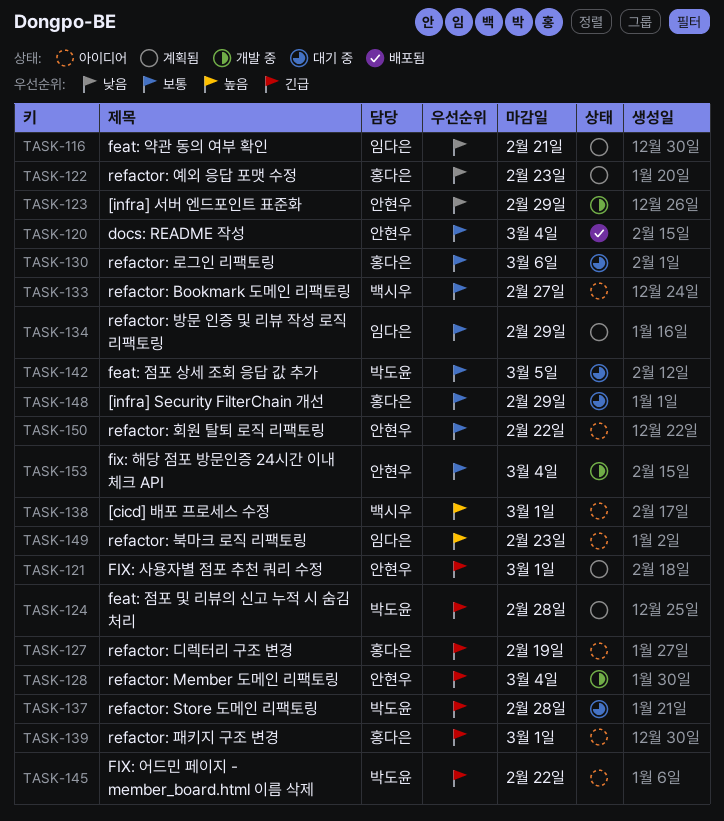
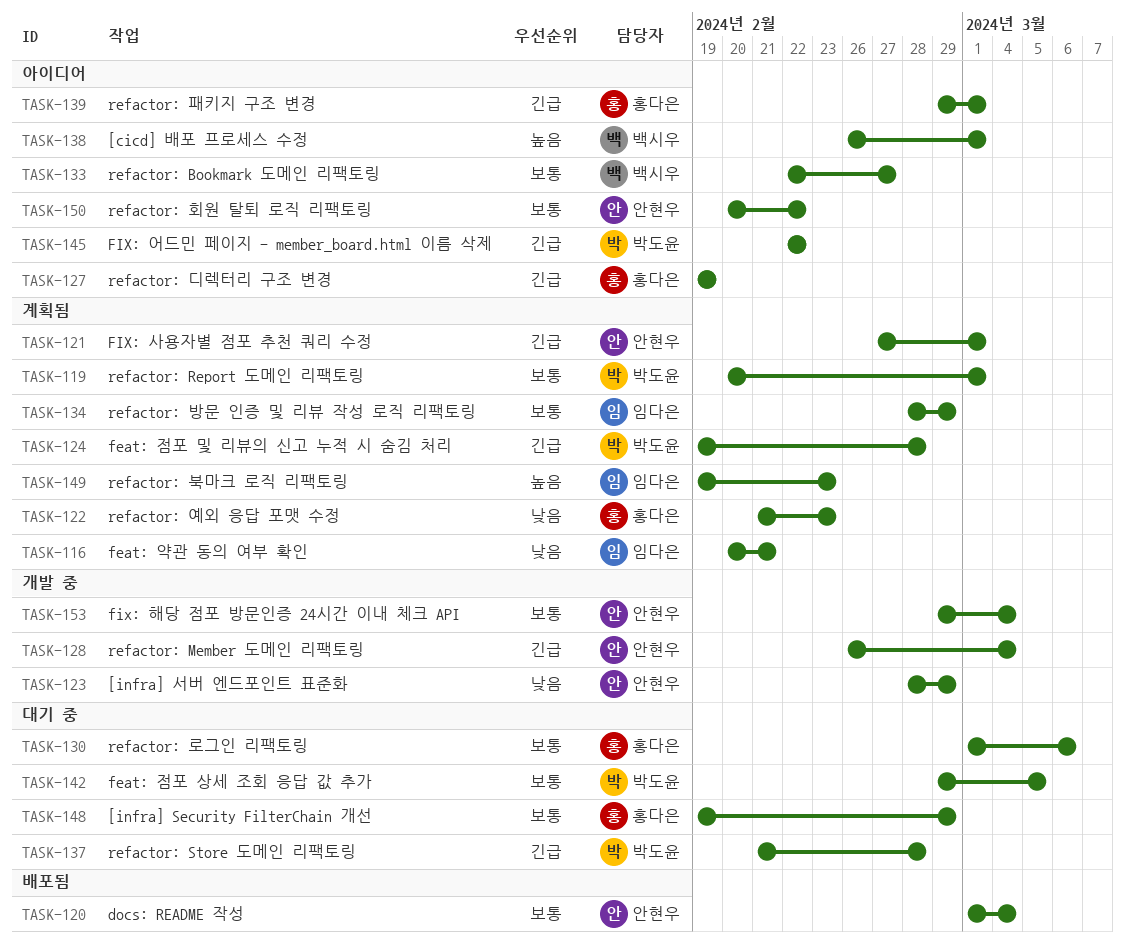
TASK-119: none -> present
TASK-149, status: 아이디어 -> 계획됨

